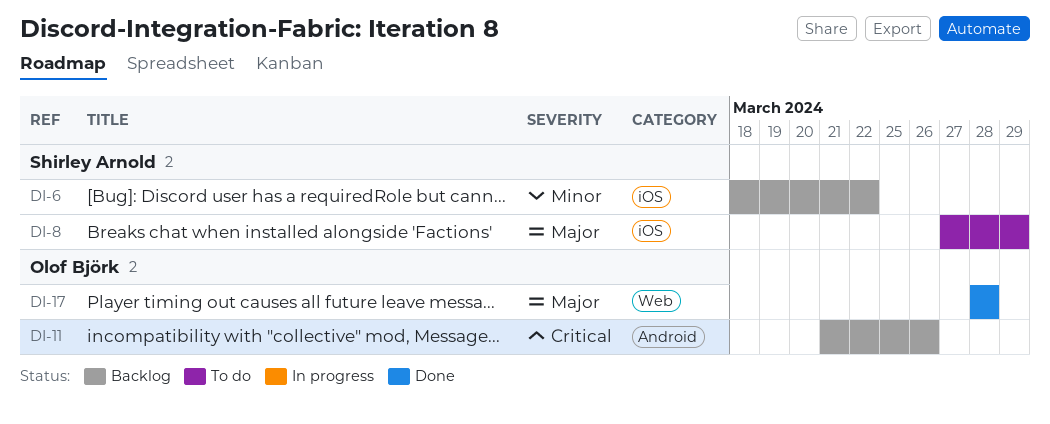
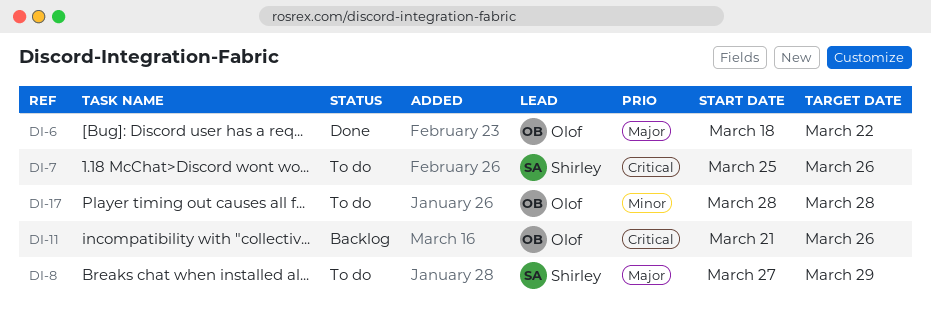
DI-6, status: Backlog -> Done
DI-6, owner: Shirley Arnold -> Olof Björk
DI-6, priority: Minor -> Major
DI-7: none -> present
DI-17, status: Done -> To do
DI-17, priority: Major -> Minor

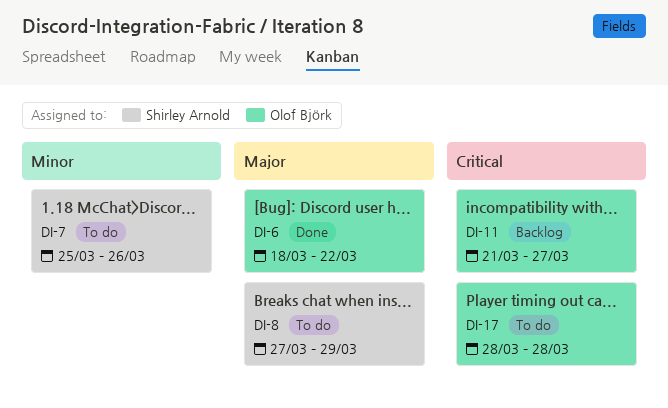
DI-7, priority: Critical -> Minor
DI-11, due: Mar 26 -> Mar 27
DI-17, priority: Minor -> Critical

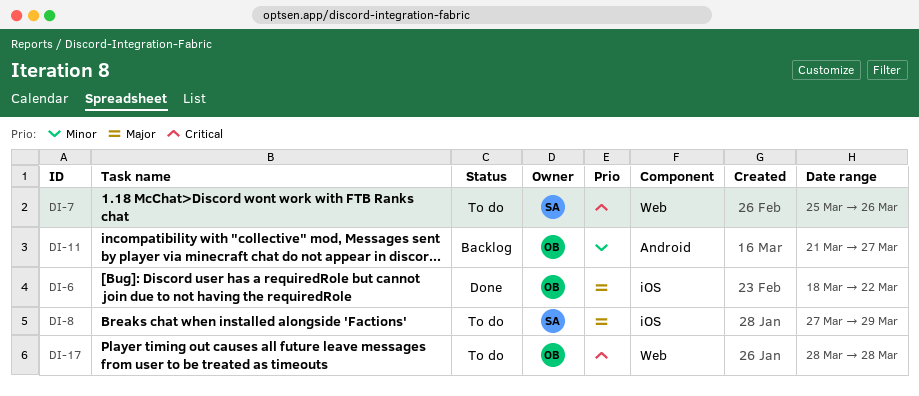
DI-7, priority: Minor -> Critical
DI-11, priority: Critical -> Minor

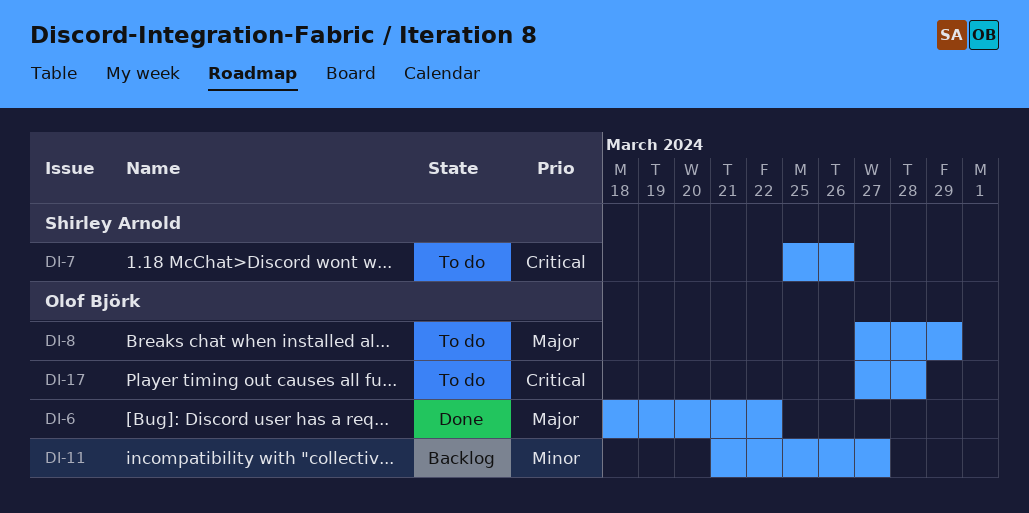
DI-8, owner: Shirley Arnold -> Olof Björk
DI-17, start: Mar 28 -> Mar 27

